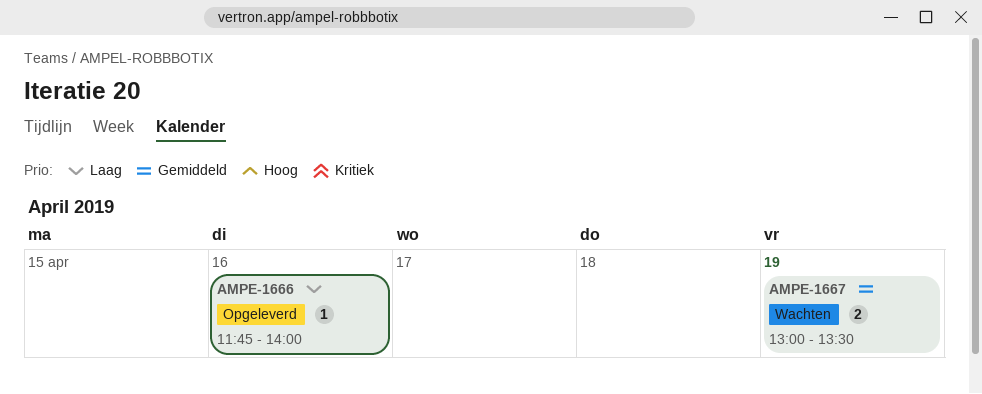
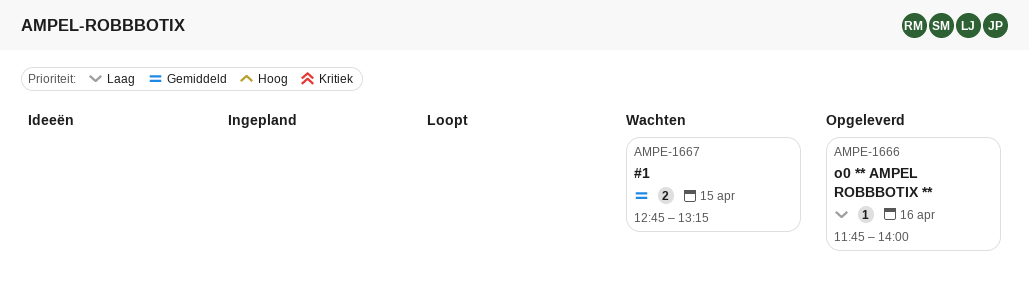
AMPE-1667, day: Apr 19 -> Apr 15
AMPE-1667, begins: 13:00 -> 12:45
AMPE-1667, ends: 13:30 -> 13:15

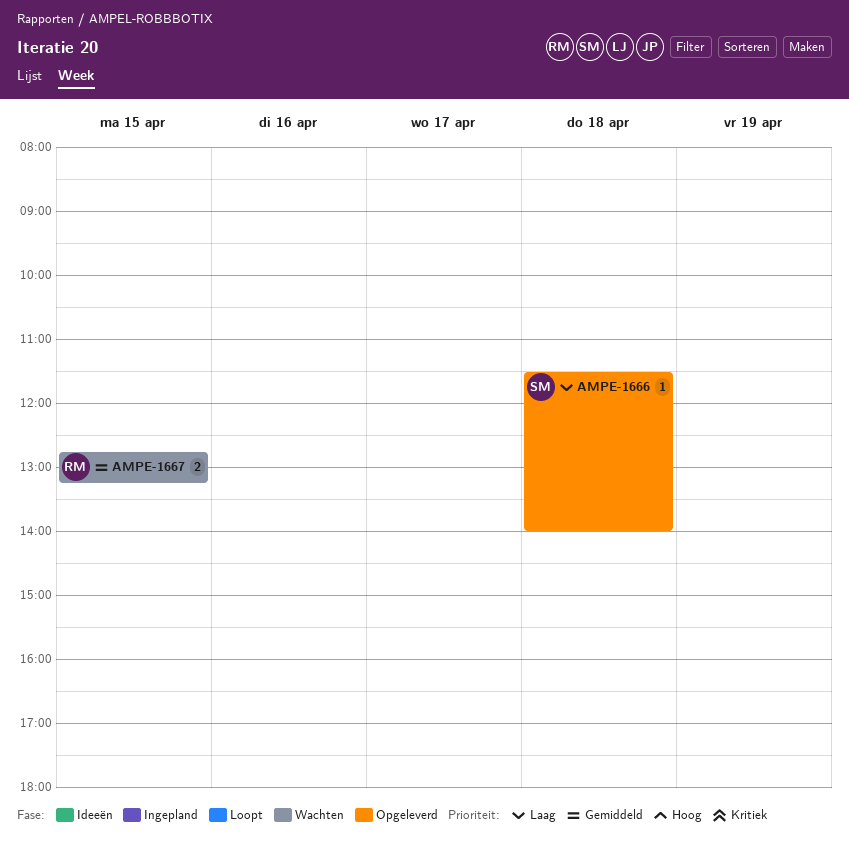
AMPE-1666, day: Apr 16 -> Apr 18
AMPE-1666, begins: 11:45 -> 11:30

